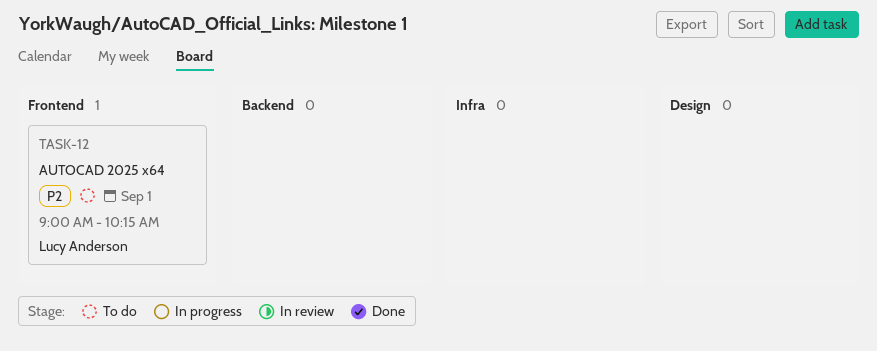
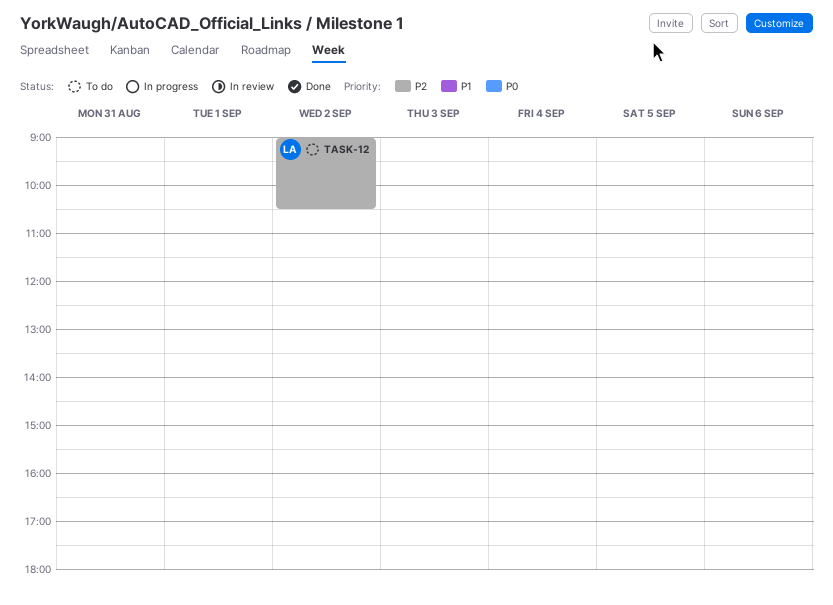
TASK-12, day: Sep 1 -> Sep 2
TASK-12, ends: 10:15 -> 10:30

